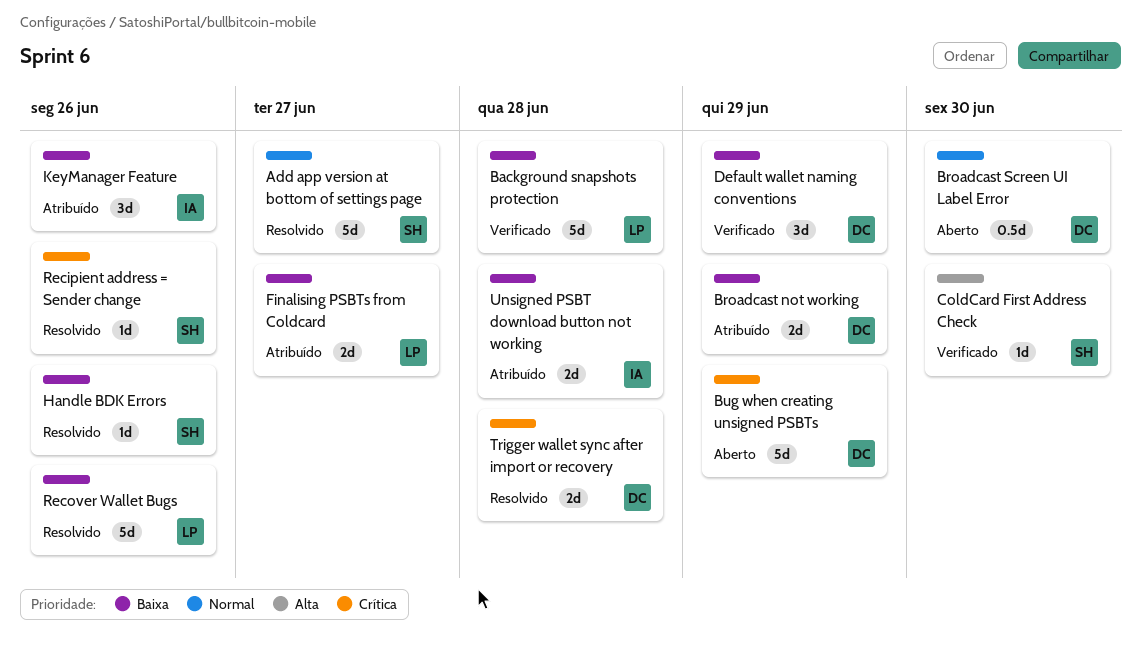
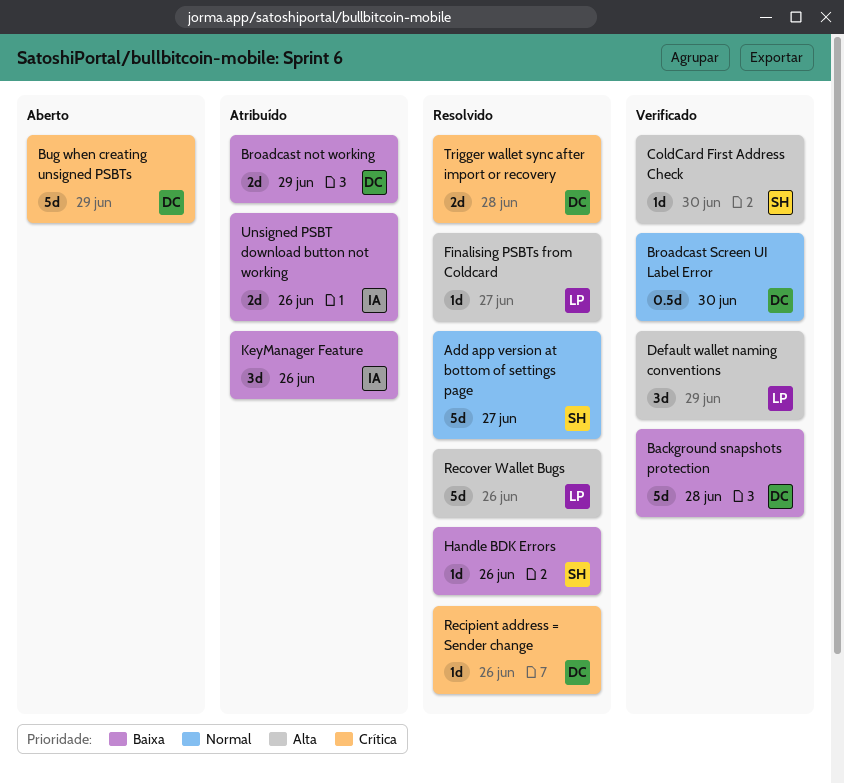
Background snapshots protection, owner: LP -> DC
Broadcast Screen UI Label Error, status: Aberto -> Verificado
Default wallet naming conventions, owner: DC -> LP
Default wallet naming conventions, priority: Baixa -> Alta
Finalising PSBTs from Coldcard, status: Atribuído -> Resolvido
Finalising PSBTs from Coldcard, priority: Baixa -> Alta
Finalising PSBTs from Coldcard, estimate: 2d -> 1d
Recipient address = Sender change, owner: SH -> DC
Recover Wallet Bugs, priority: Baixa -> Alta
Unsigned PSBT download button not working, due: Jun 28 -> Jun 26

